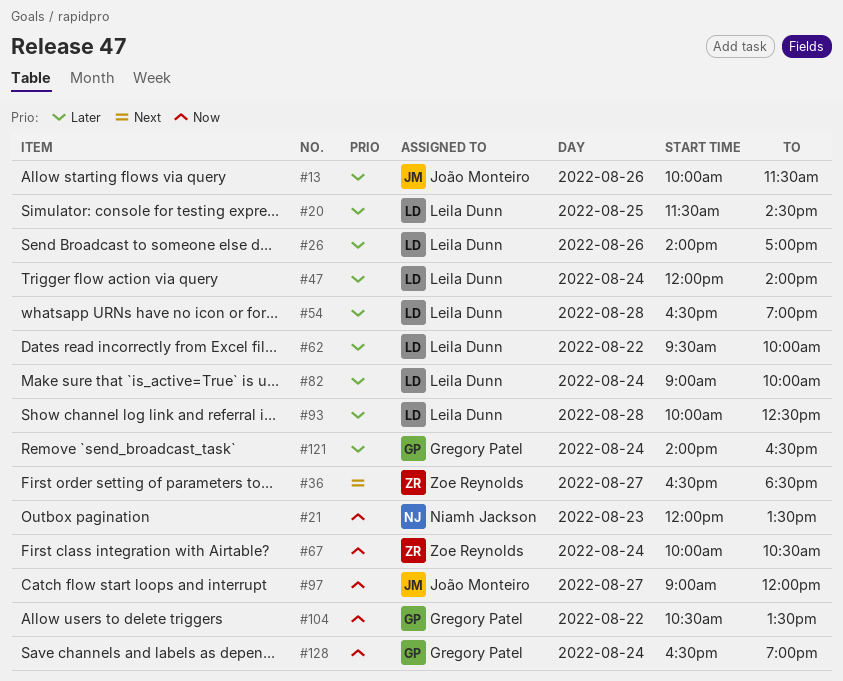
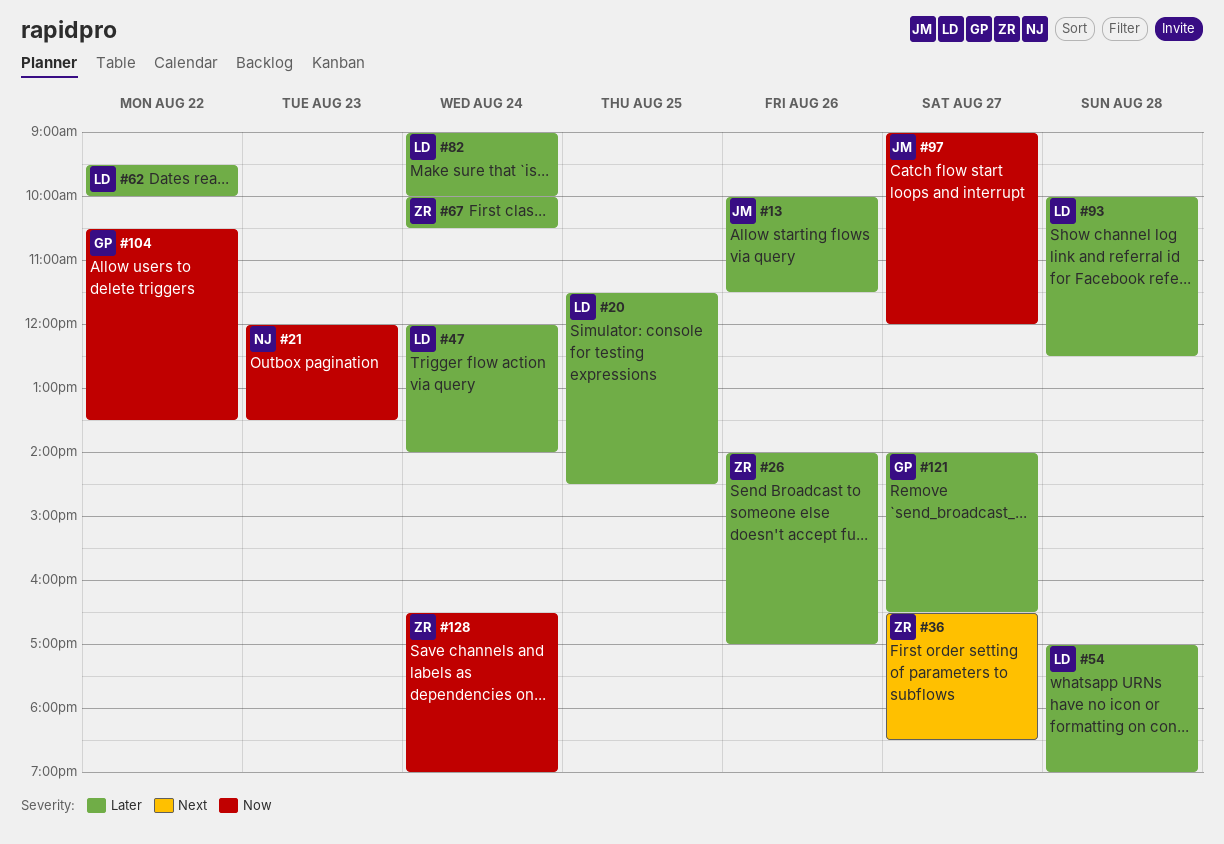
#26, owner: Leila Dunn -> Zoe Reynolds
#54, begins: 16:30 -> 17:00
#67, priority: Now -> Later
#121, day: Aug 24 -> Aug 27
#128, owner: Gregory Patel -> Zoe Reynolds

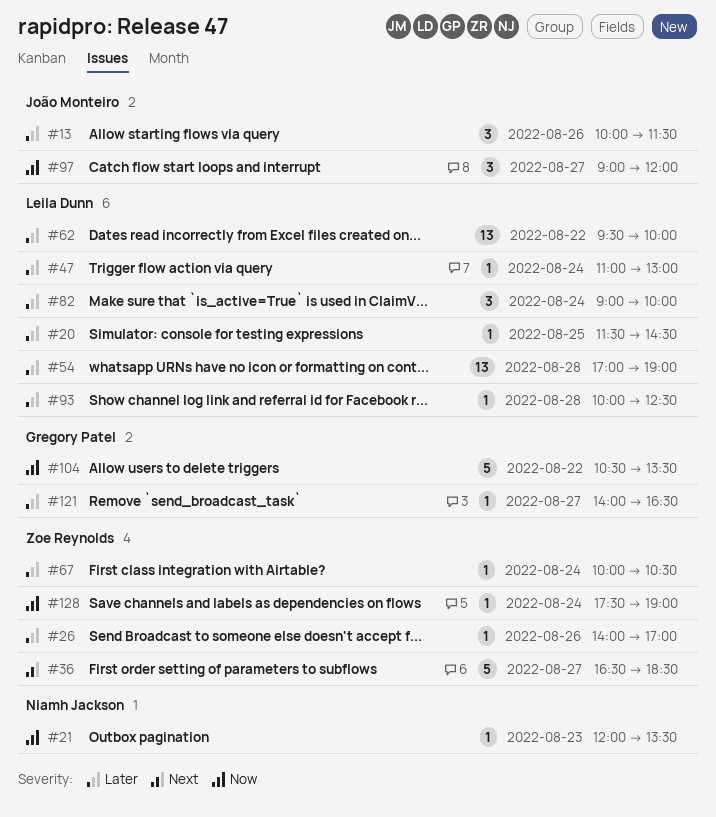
#47, begins: 12:00 -> 11:00
#47, ends: 14:00 -> 13:00
#128, begins: 16:30 -> 17:30

